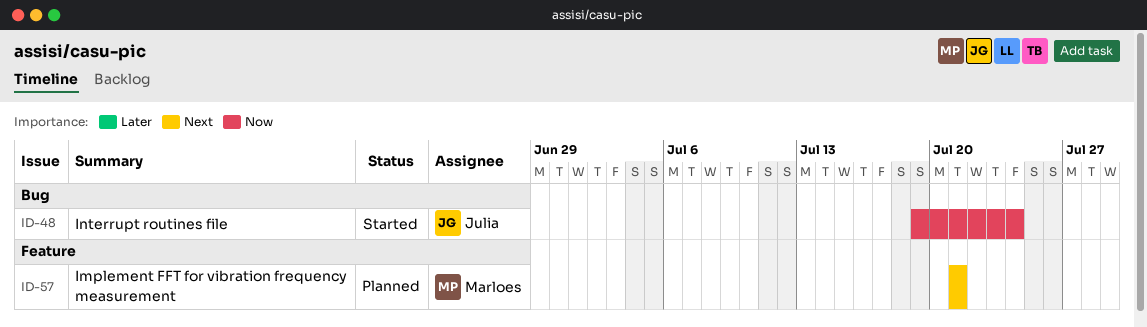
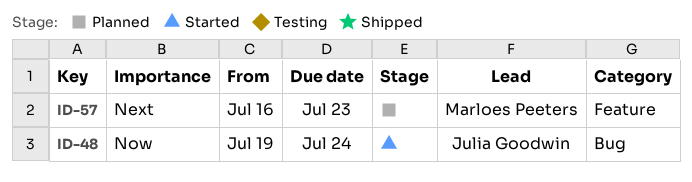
ID-57, start: Jul 21 -> Jul 16
ID-57, due: Jul 21 -> Jul 23

